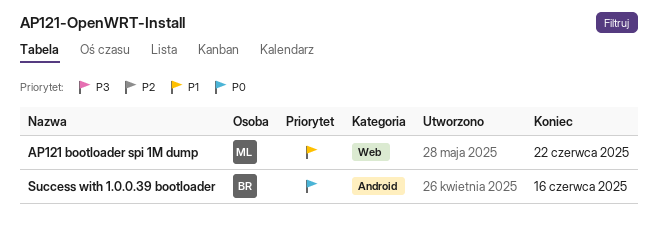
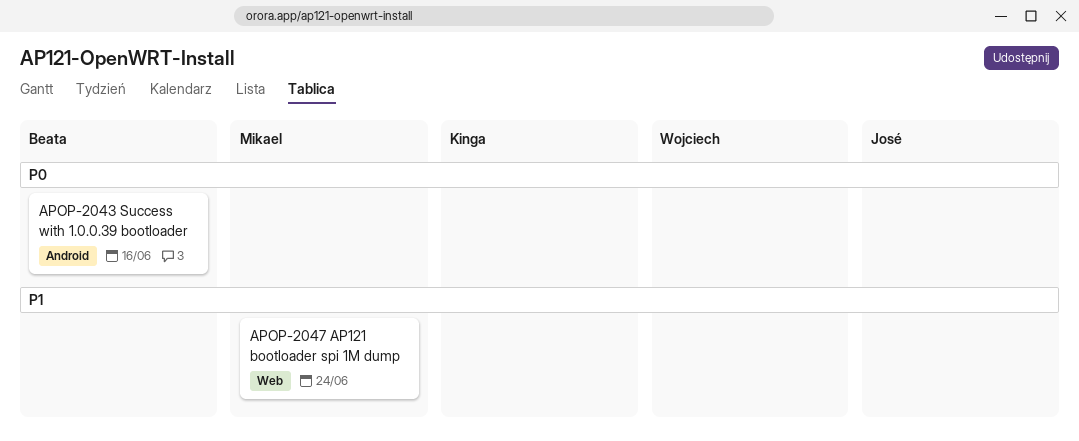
AP121 bootloader spi 1M dump, due: Jun 22 -> Jun 24

